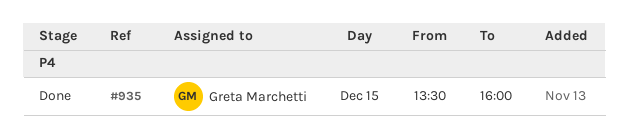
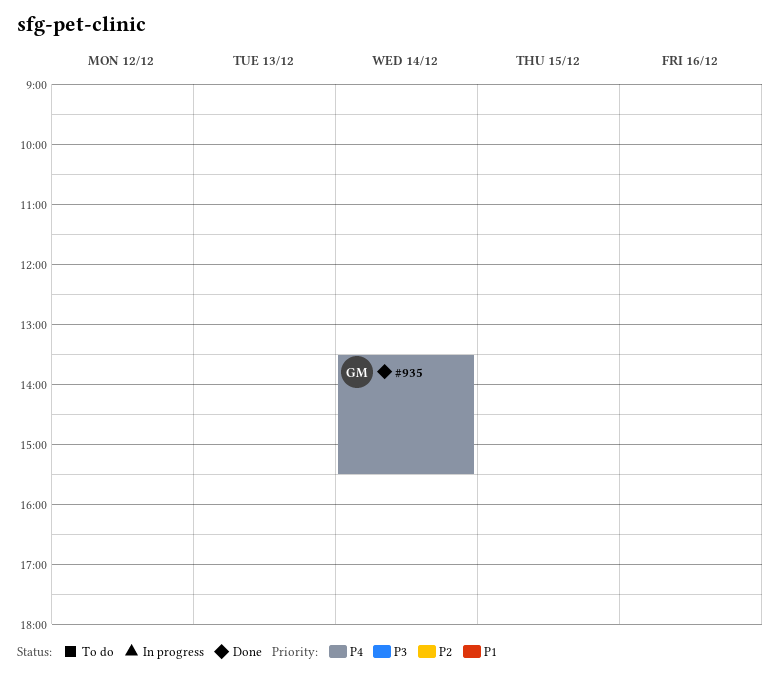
#935, day: Dec 15 -> Dec 14
#935, ends: 16:00 -> 15:30

